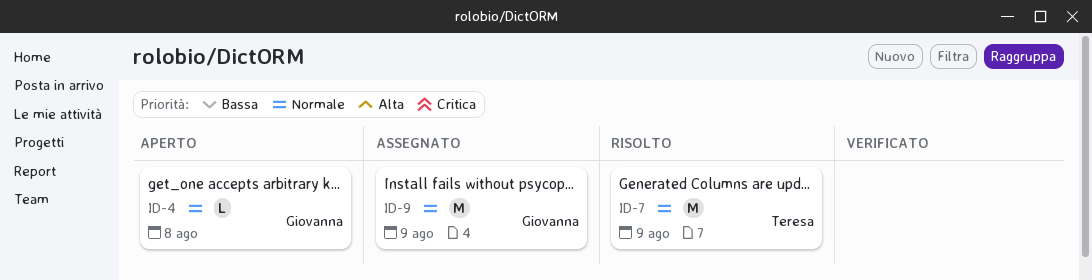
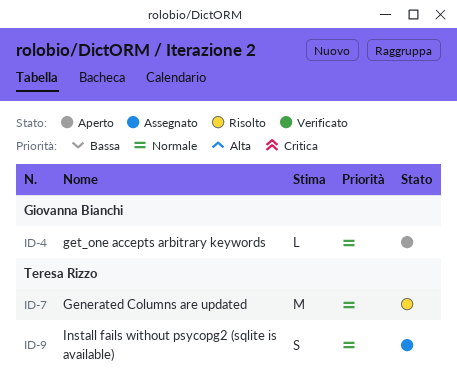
ID-9, owner: Giovanna Bianchi -> Teresa Rizzo
ID-9, estimate: M -> S

